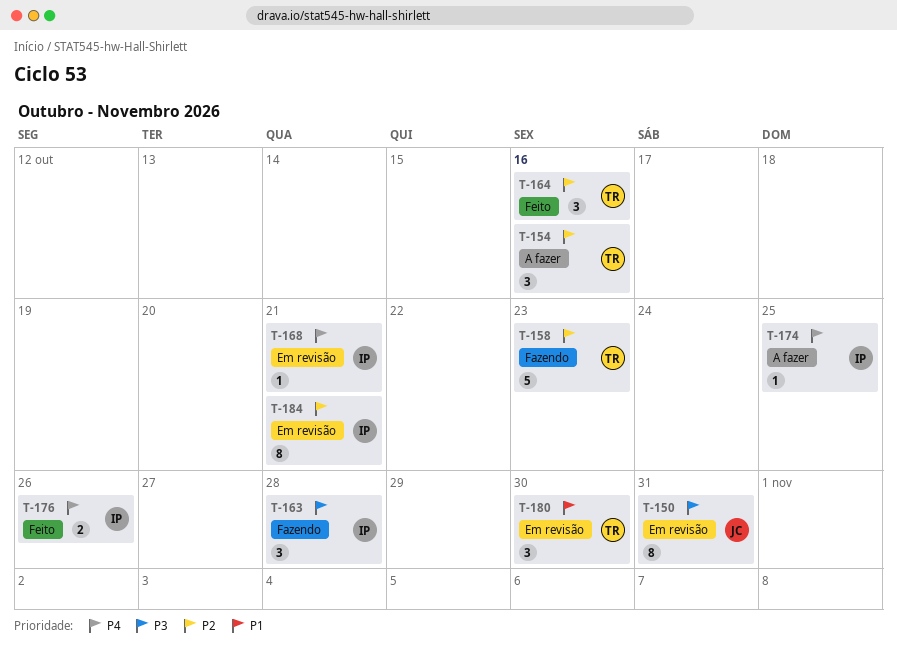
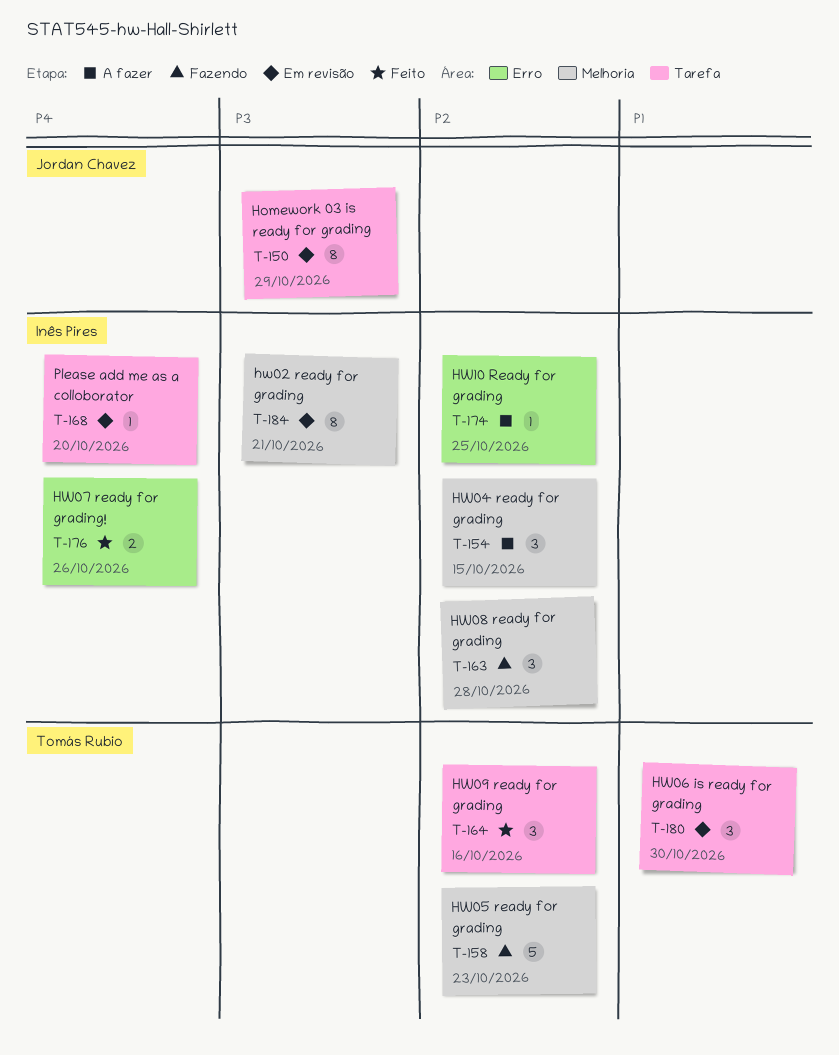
T-150, due: Oct 31 -> Oct 29
T-154, owner: Tomás Rubio -> Inês Pires
T-154, due: Oct 16 -> Oct 15
T-163, priority: P3 -> P2
T-168, due: Oct 21 -> Oct 20
T-174, priority: P4 -> P2
T-184, priority: P2 -> P3

